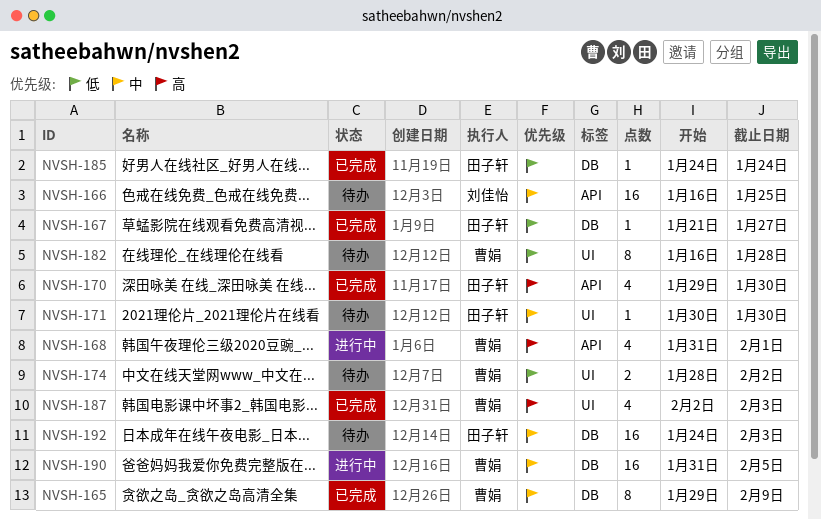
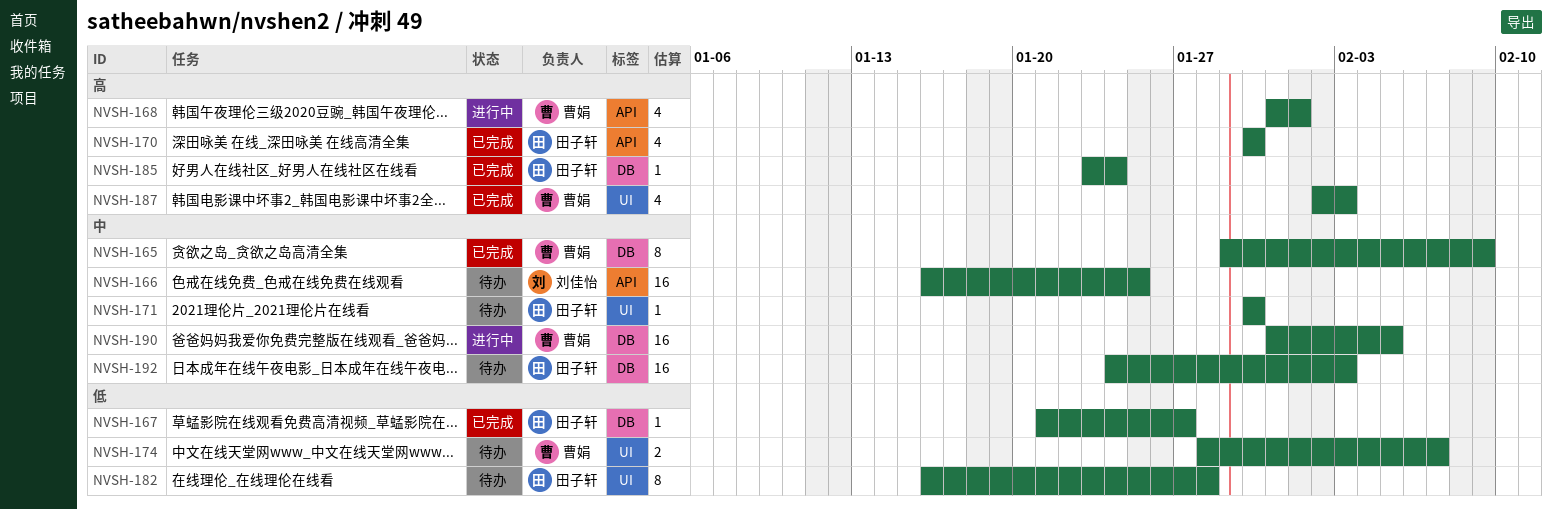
NVSH-170, start: Jan 29 -> Jan 30
NVSH-174, due: Feb 2 -> Feb 7
NVSH-182, owner: 曹娟 -> 田子轩
NVSH-185, priority: 低 -> 高
NVSH-185, start: Jan 24 -> Jan 23

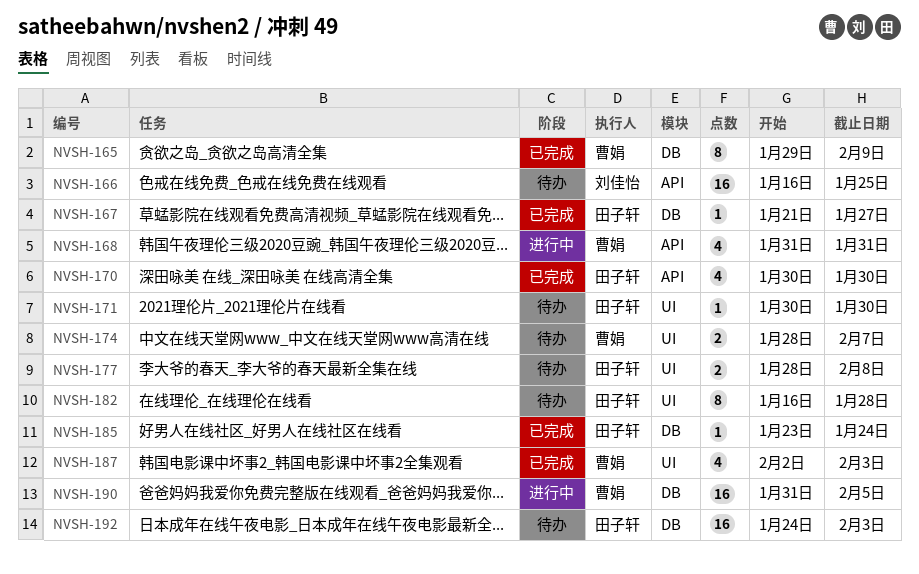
NVSH-168, due: Feb 1 -> Jan 31
NVSH-177: none -> present

